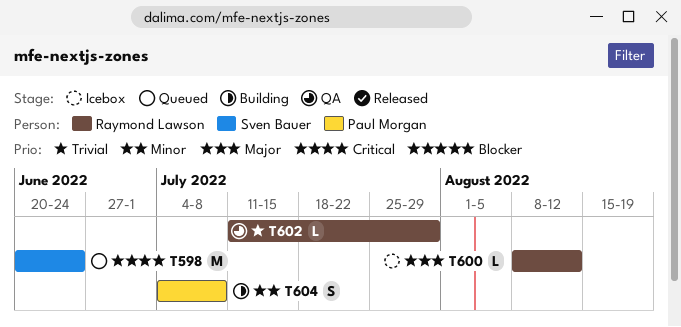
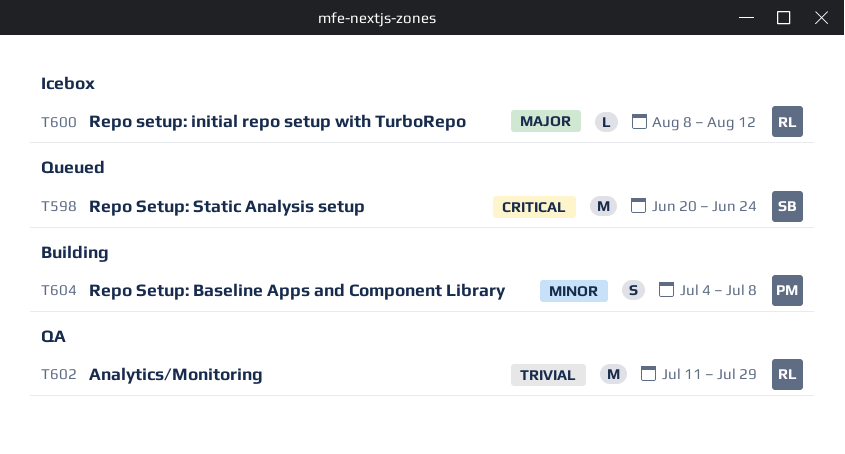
T602, estimate: L -> M

